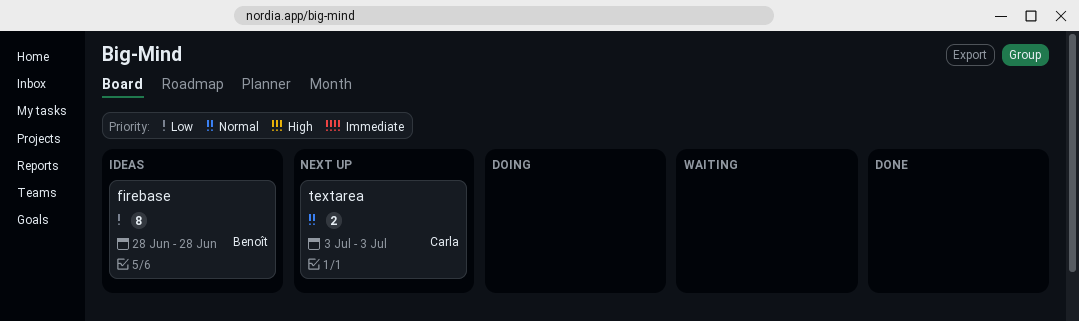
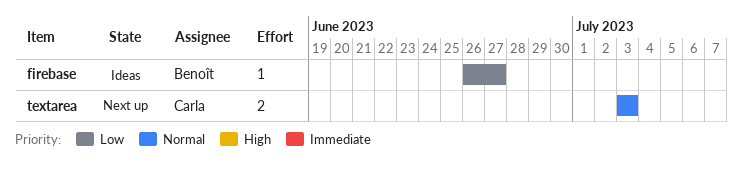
firebase, estimate: 8 -> 1
firebase, start: Jun 28 -> Jun 26
firebase, due: Jun 28 -> Jun 27

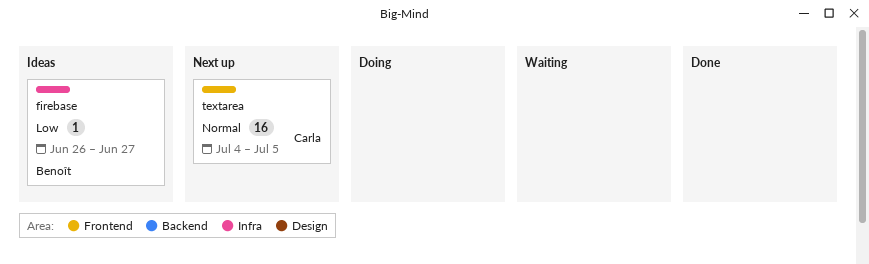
textarea, estimate: 2 -> 16
textarea, start: Jul 3 -> Jul 4
textarea, due: Jul 3 -> Jul 5

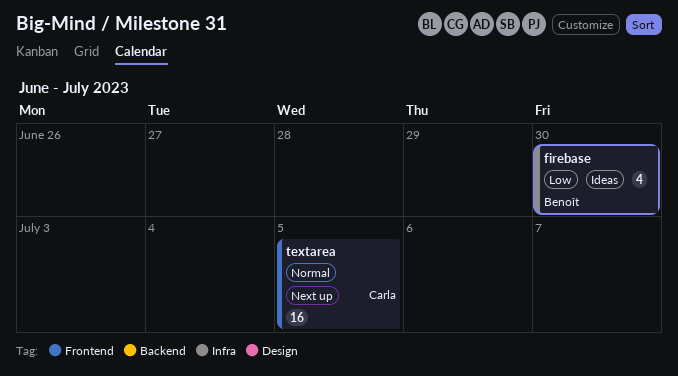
firebase, estimate: 1 -> 4
firebase, due: Jun 27 -> Jun 30

